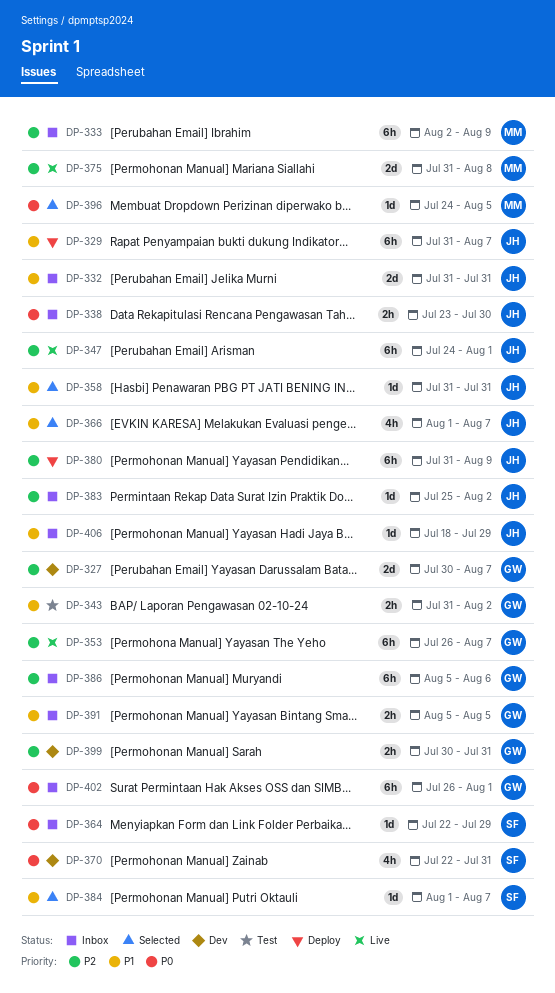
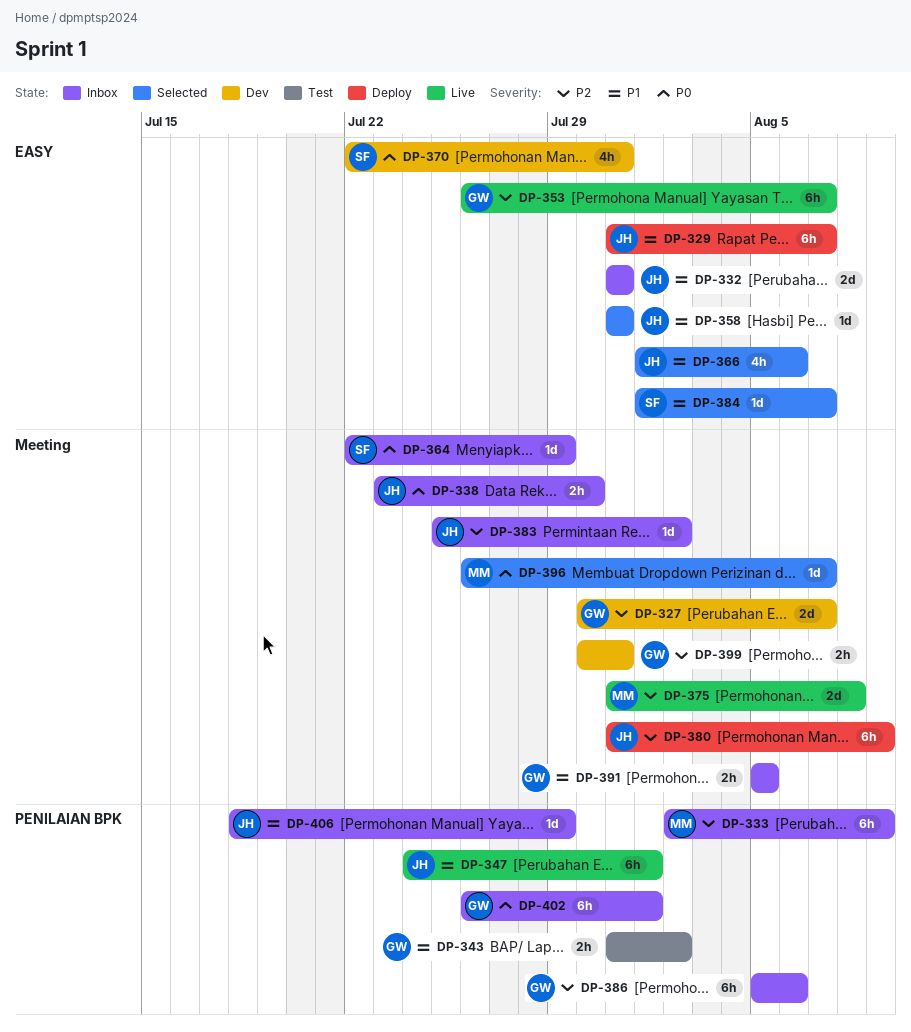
DP-347, priority: P2 -> P1
DP-366, due: Aug 7 -> Aug 6
DP-396, start: Jul 24 -> Jul 26
DP-396, due: Aug 5 -> Aug 7

